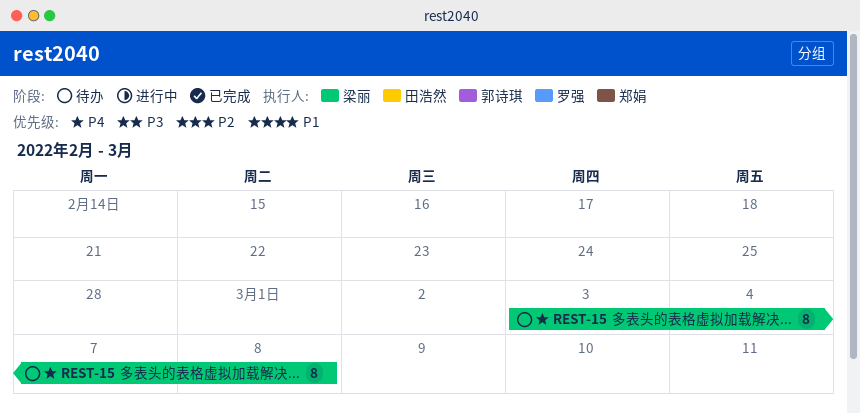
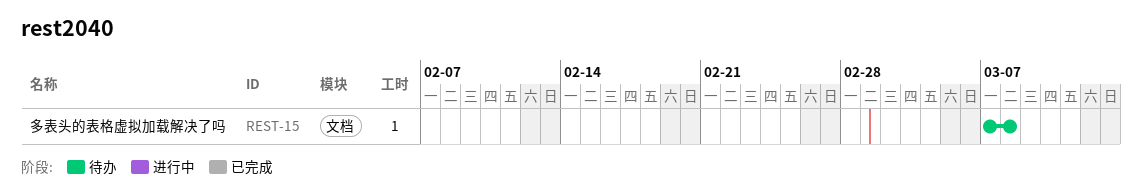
REST-15, estimate: 8 -> 1
REST-15, start: Mar 3 -> Mar 7

